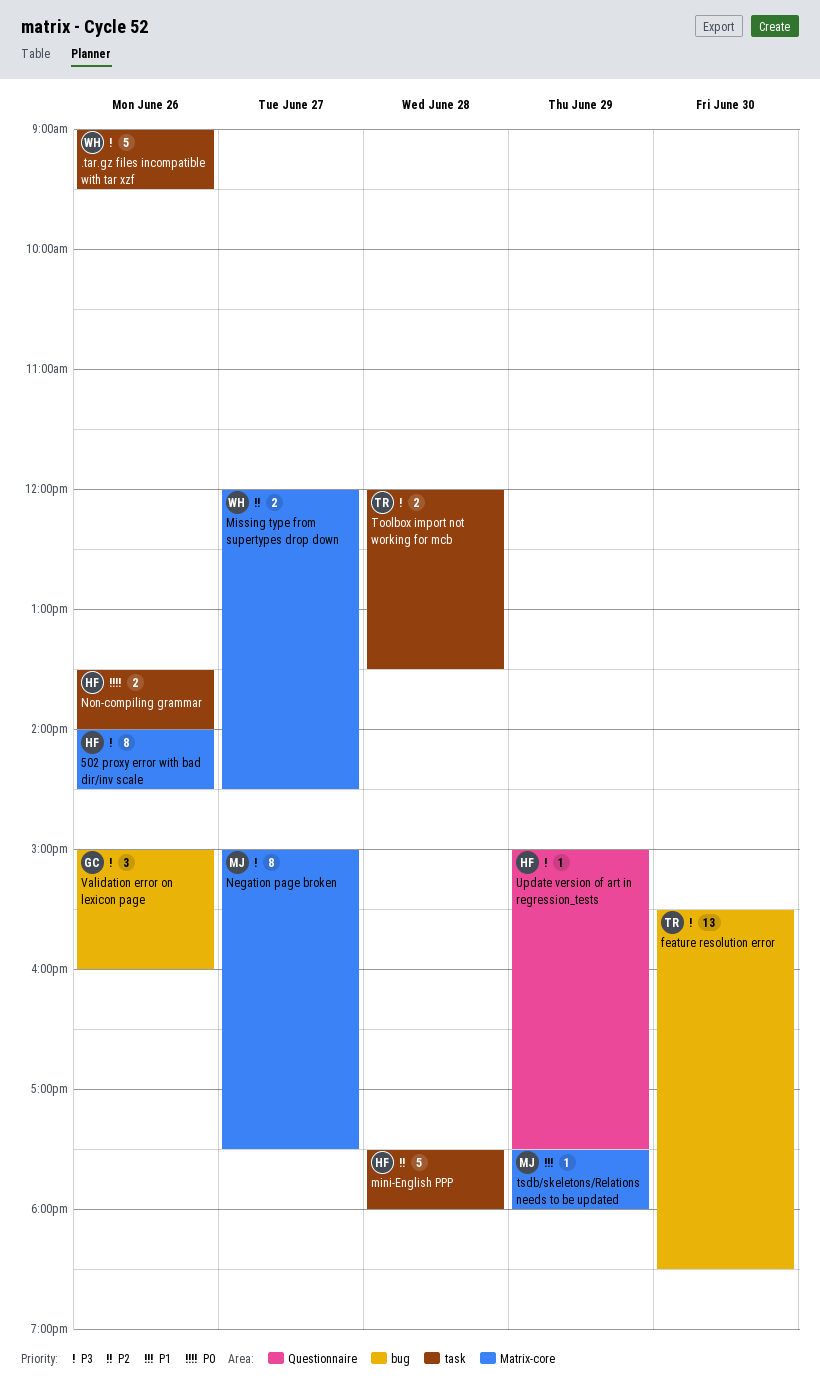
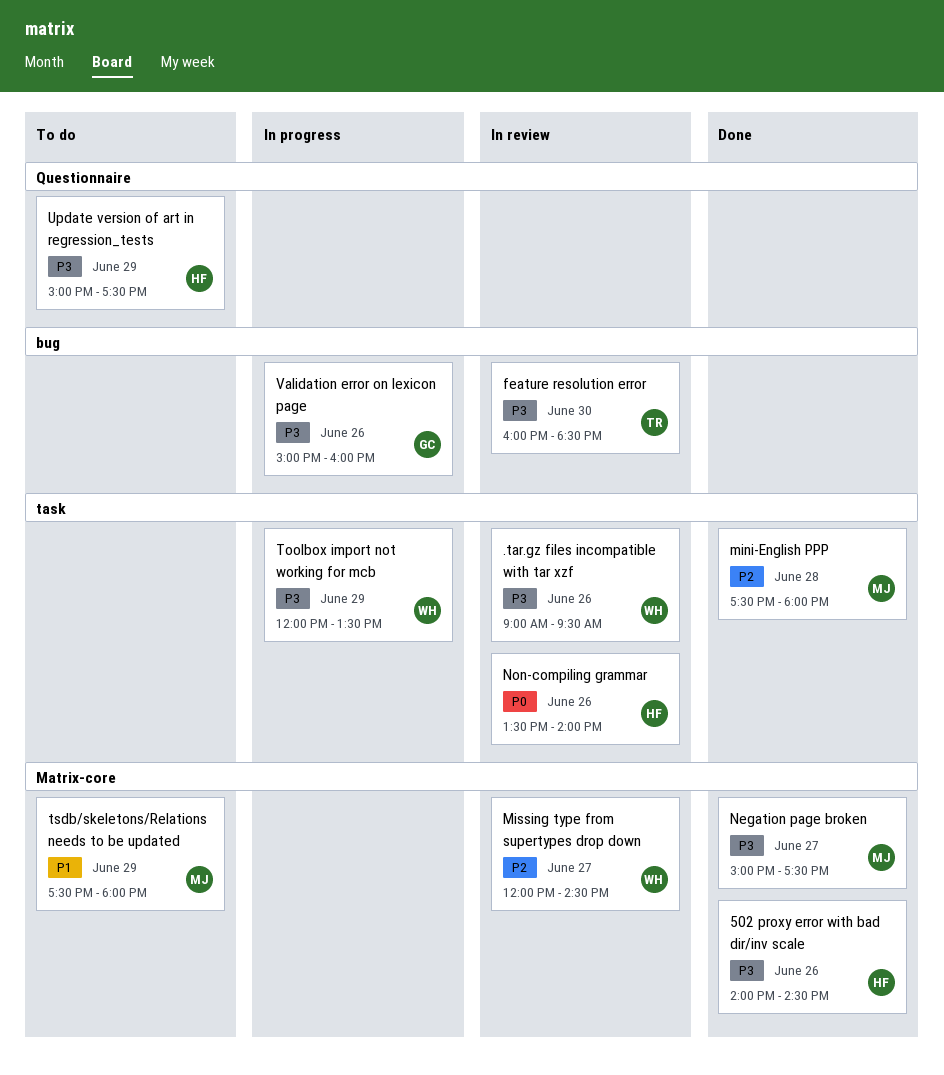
feature resolution error, begins: 15:30 -> 16:00
mini-English PPP, owner: HF -> MJ
Toolbox import not working for mcb, owner: TR -> WH
Toolbox import not working for mcb, day: Jun 28 -> Jun 29

